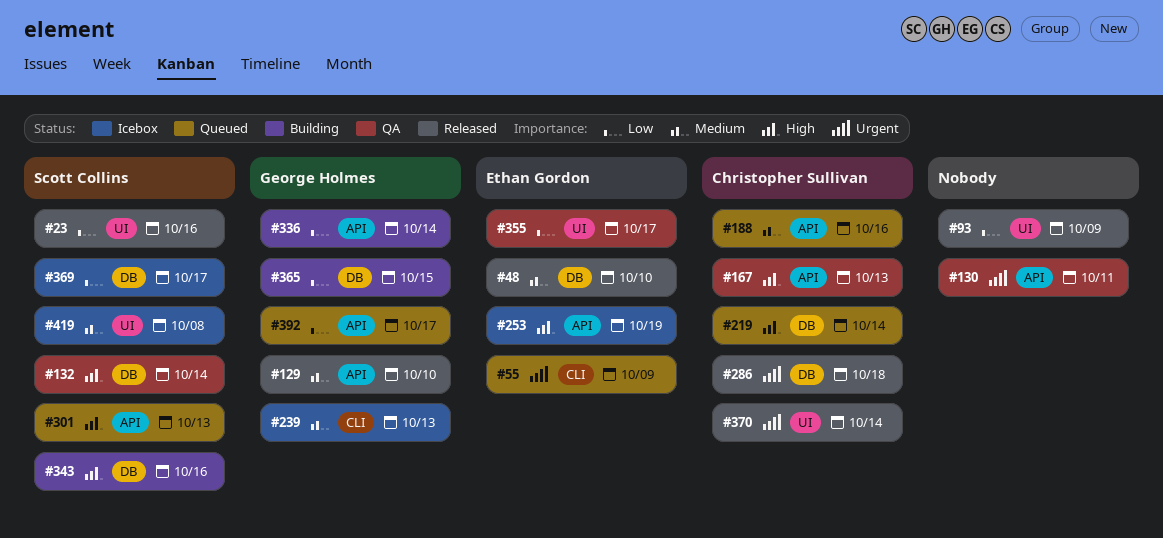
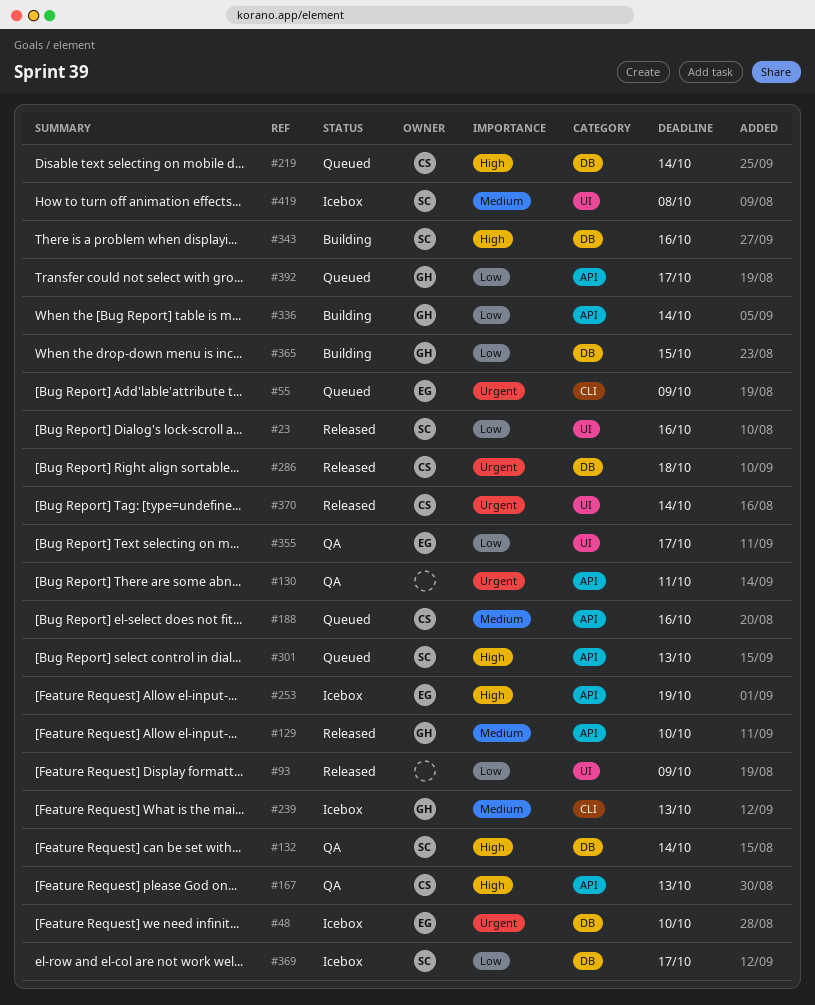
#48, status: Released -> Icebox
#48, priority: Medium -> Urgent

